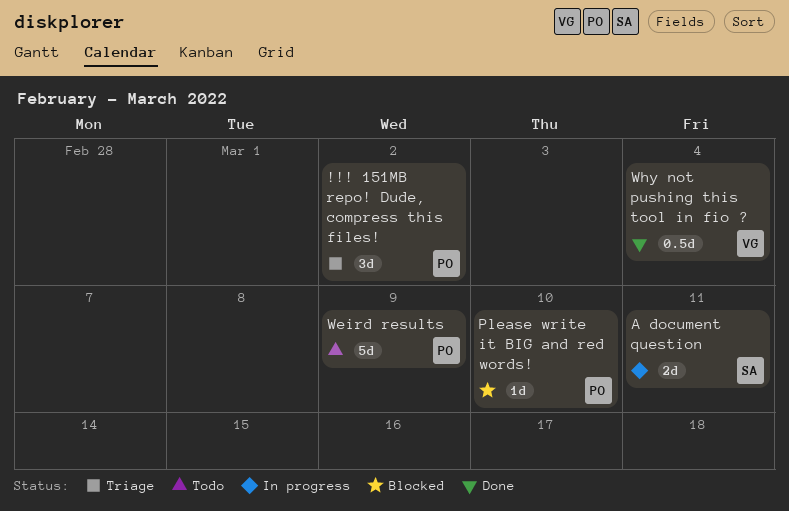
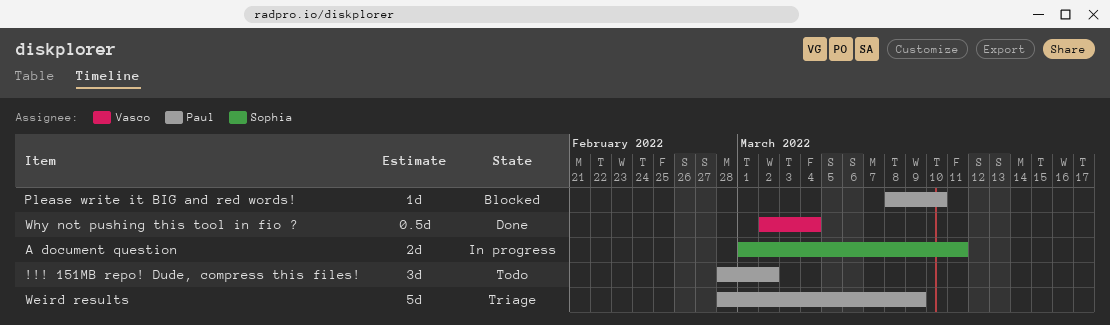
!!! 151MB repo! Dude, compress this files!, status: Triage -> Todo
Weird results, status: Todo -> Triage

